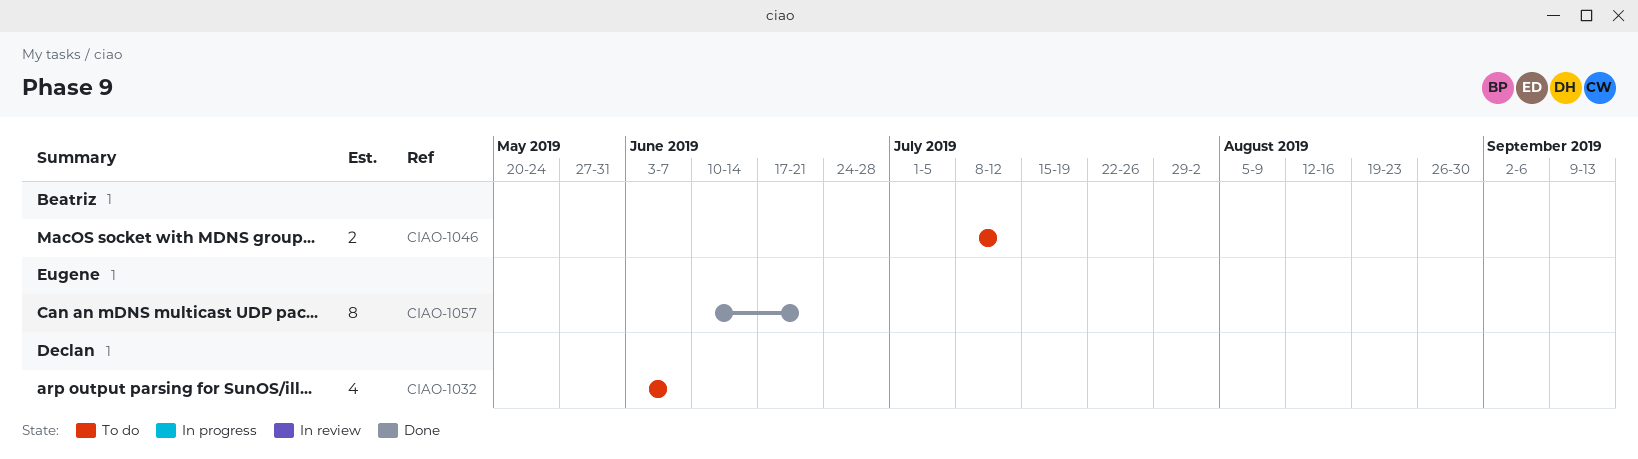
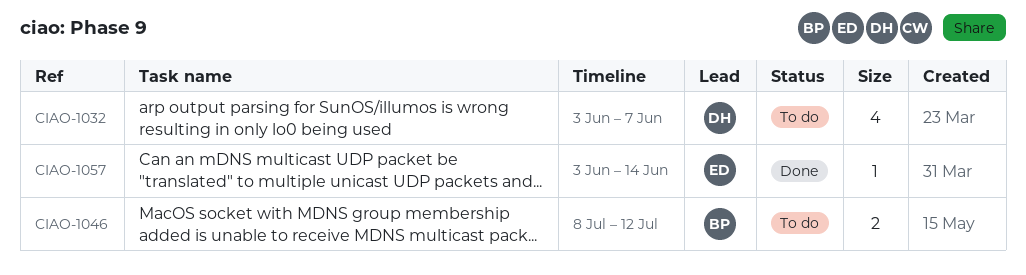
CIAO-1057, estimate: 8 -> 1
CIAO-1057, start: Jun 10 -> Jun 3
CIAO-1057, due: Jun 21 -> Jun 14

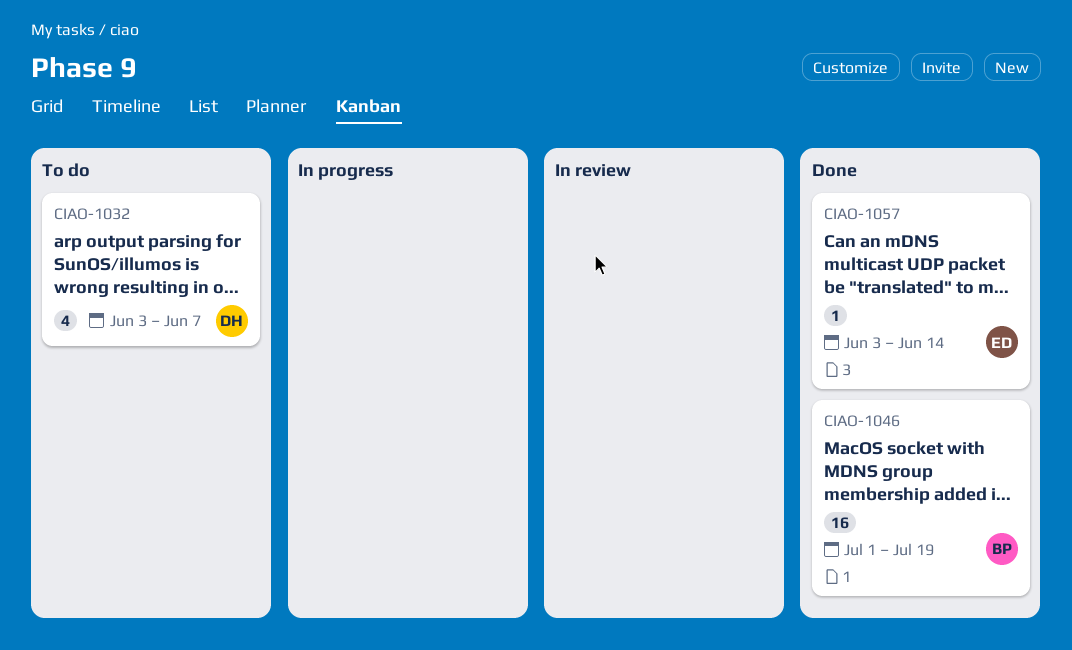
CIAO-1046, status: To do -> Done
CIAO-1046, estimate: 2 -> 16
CIAO-1046, start: Jul 8 -> Jul 1
CIAO-1046, due: Jul 12 -> Jul 19

